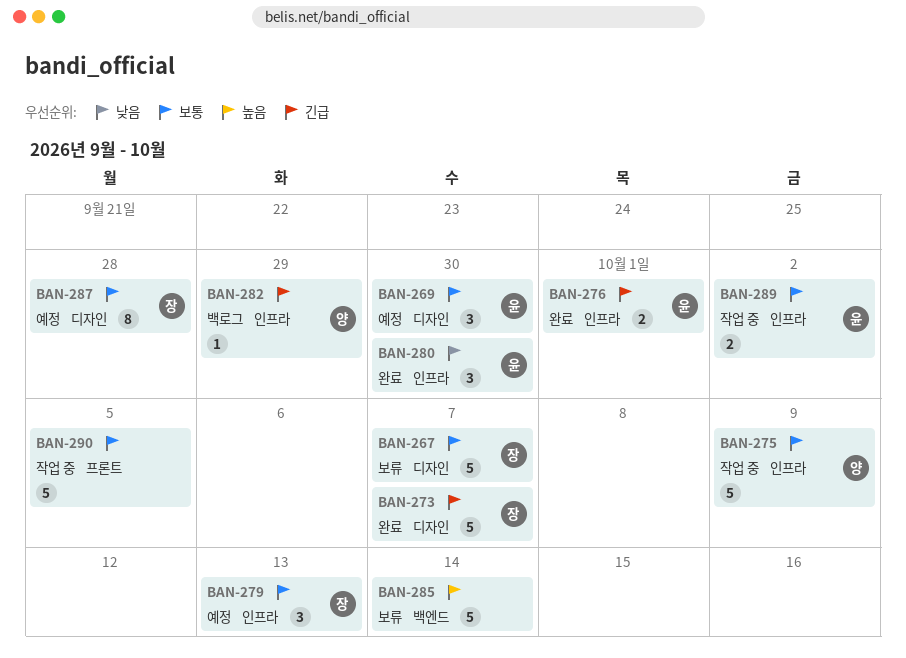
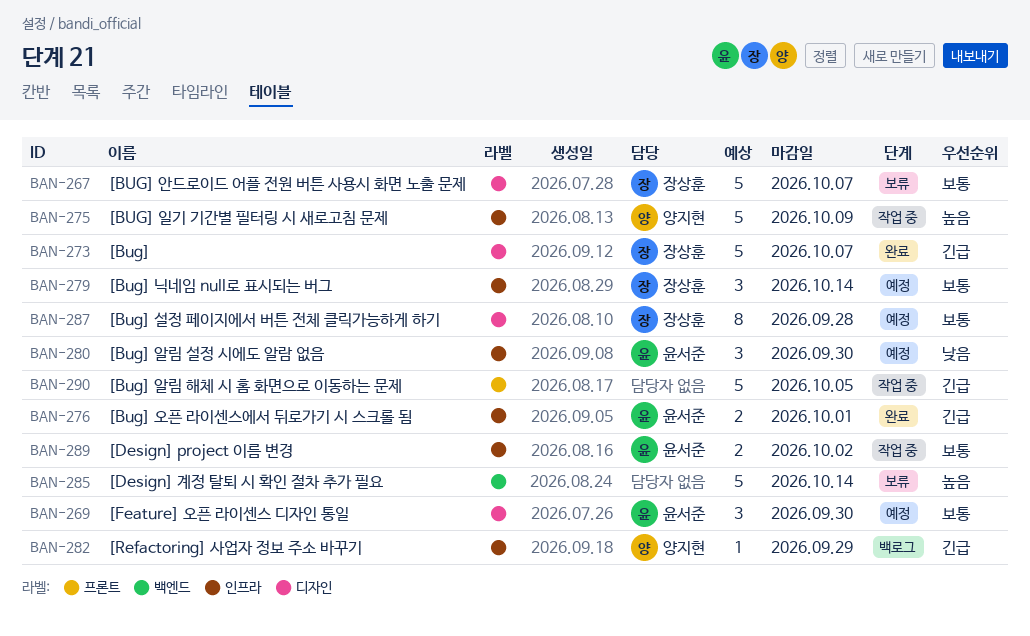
BAN-275, priority: 보통 -> 높음
BAN-279, due: Oct 13 -> Oct 14
BAN-280, status: 완료 -> 예정
BAN-290, priority: 보통 -> 긴급

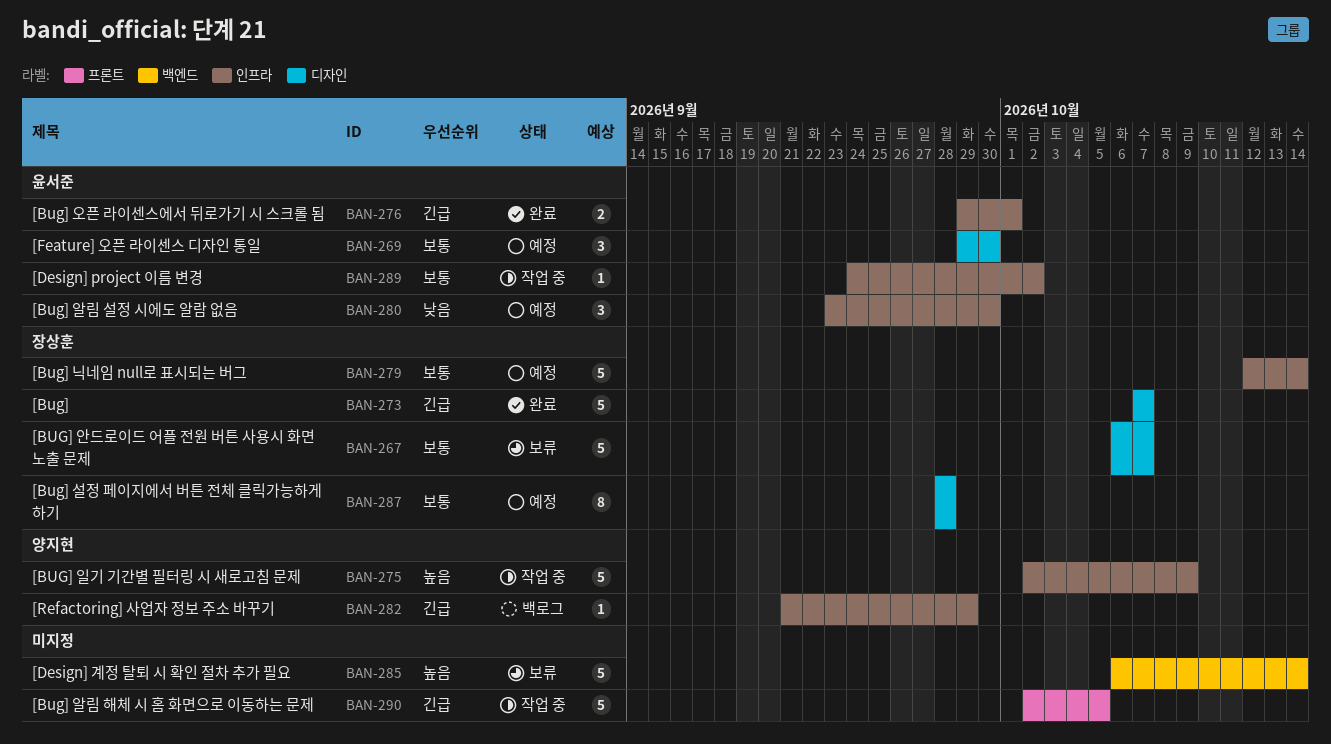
BAN-279, estimate: 3 -> 5
BAN-289, estimate: 2 -> 1

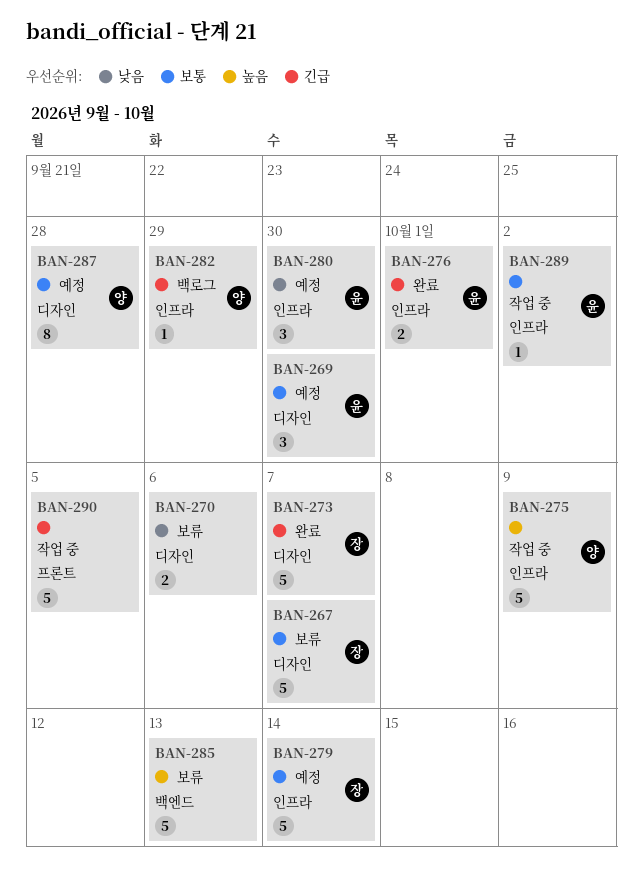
BAN-270: none -> present
BAN-285, due: Oct 14 -> Oct 13
BAN-287, owner: 장상훈 -> 양지현

